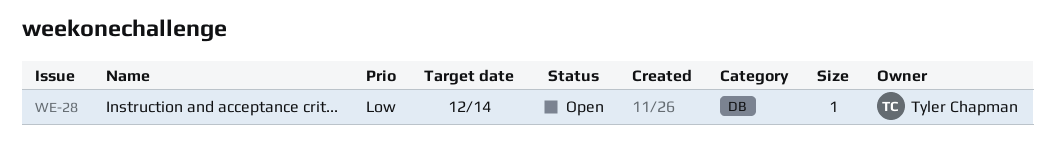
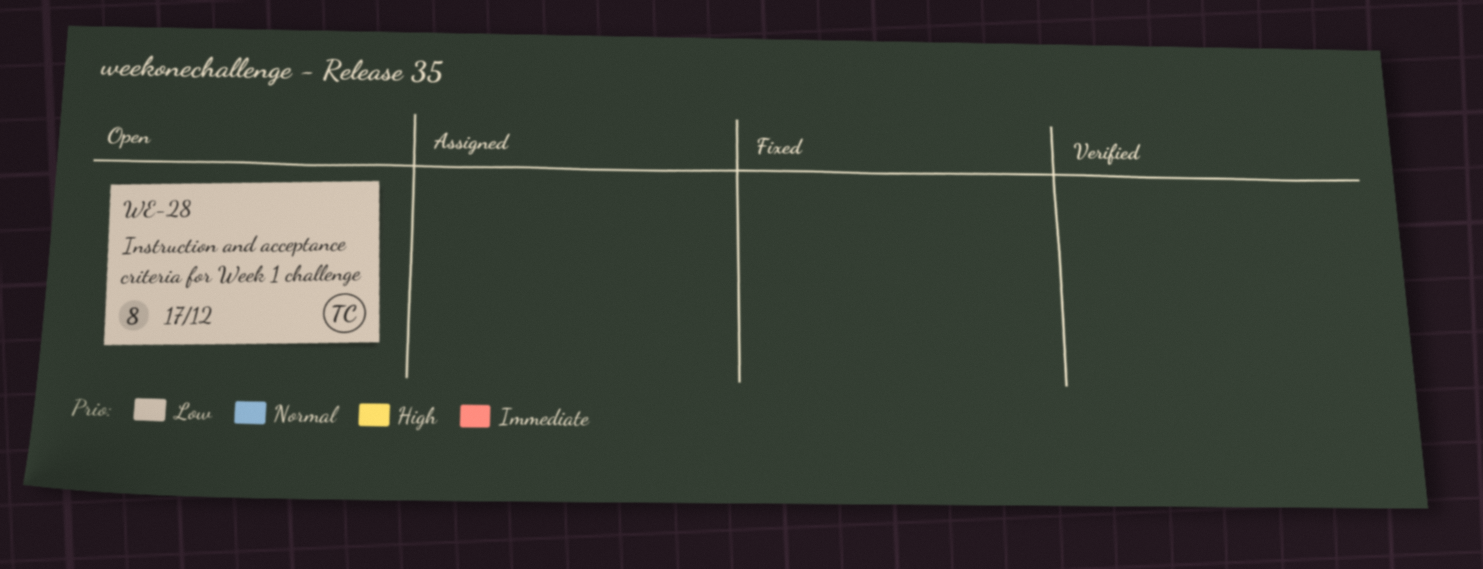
WE-28, estimate: 1 -> 8
WE-28, due: Dec 14 -> Dec 17

